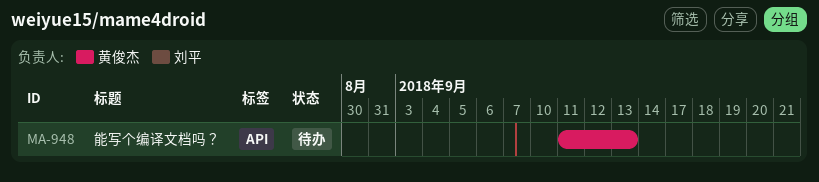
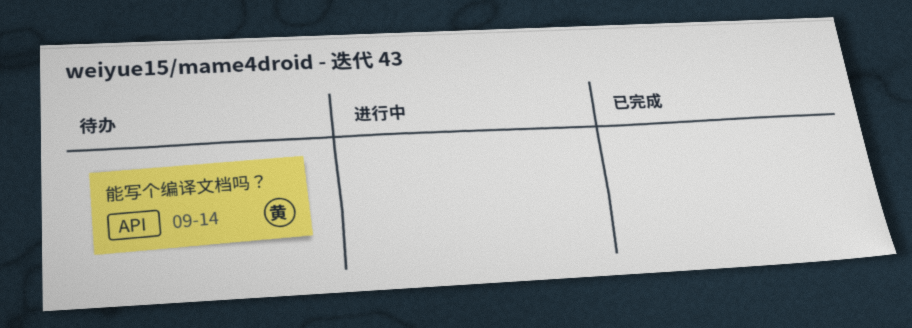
能写个编译文档吗？, due: Sep 13 -> Sep 14

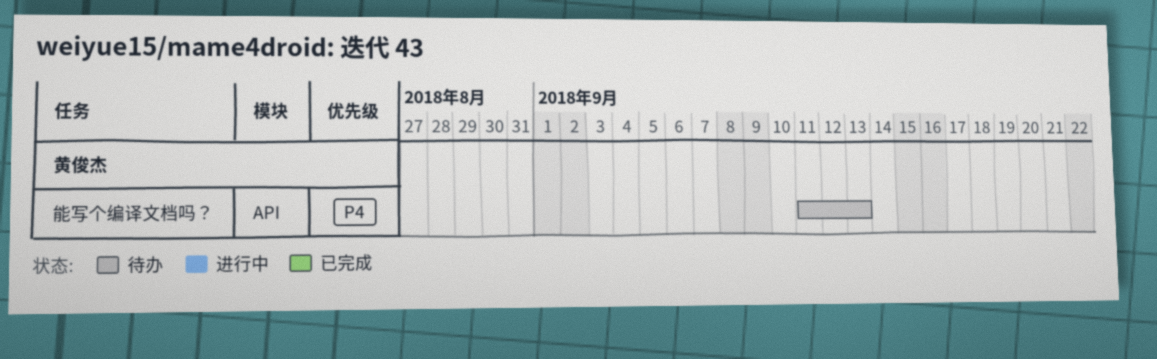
能写个编译文档吗？, due: Sep 14 -> Sep 13

